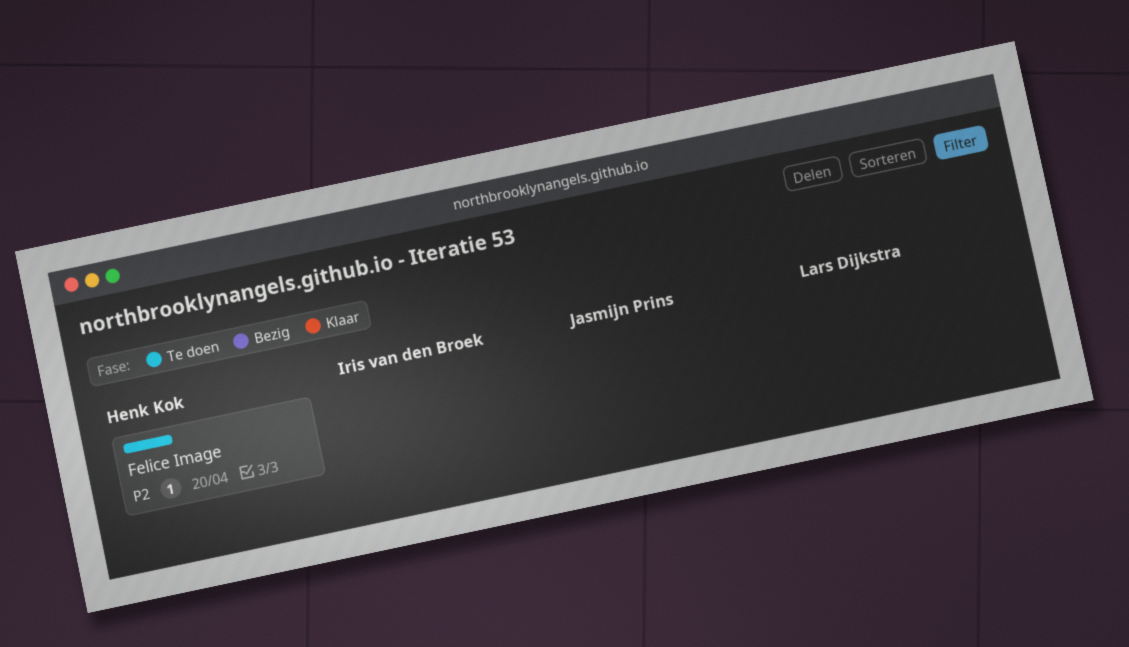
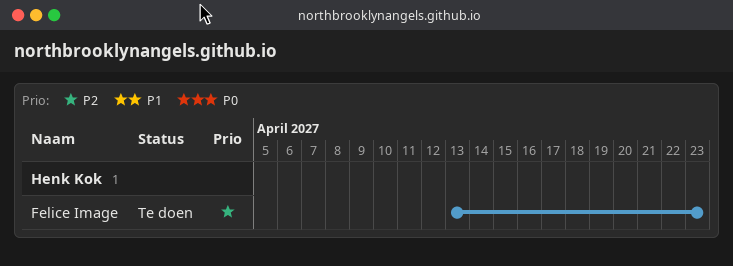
Felice Image, due: Apr 20 -> Apr 23

